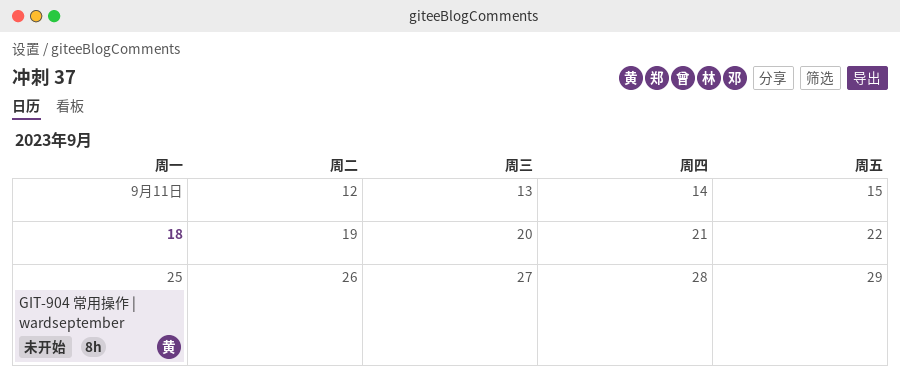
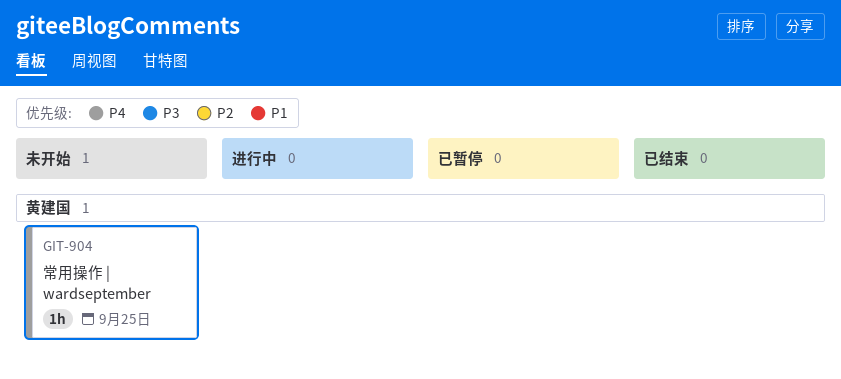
GIT-904, estimate: 8h -> 1h

